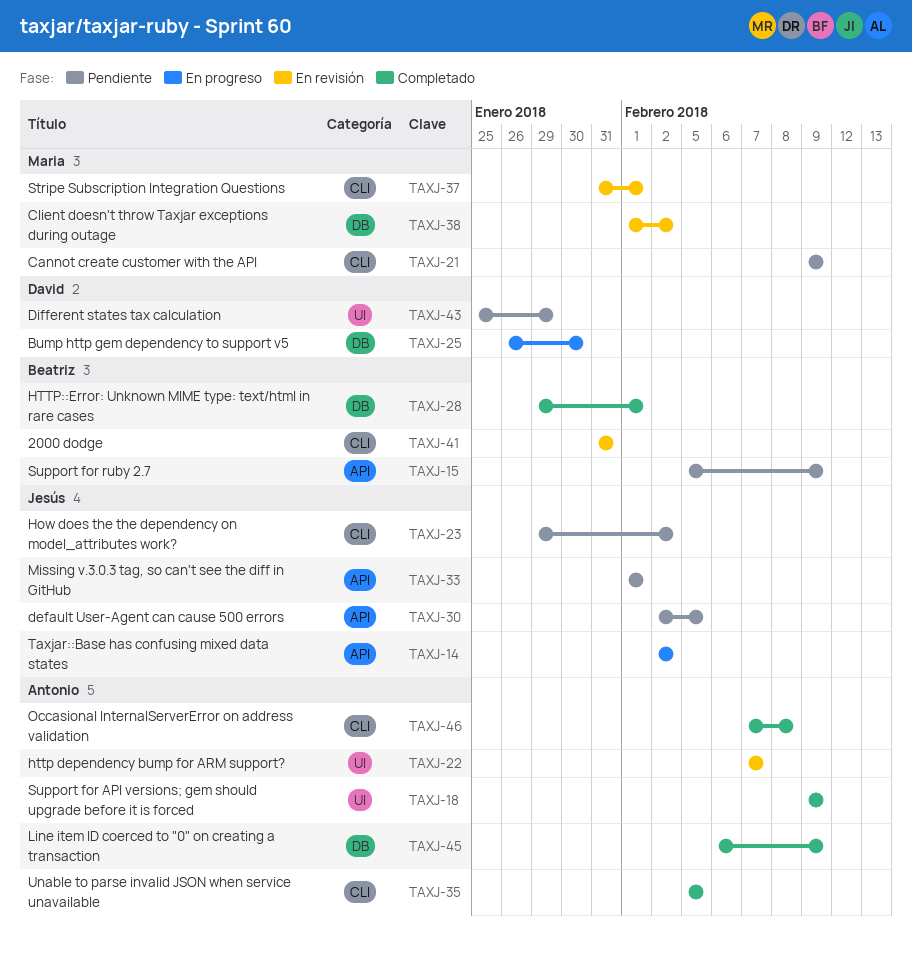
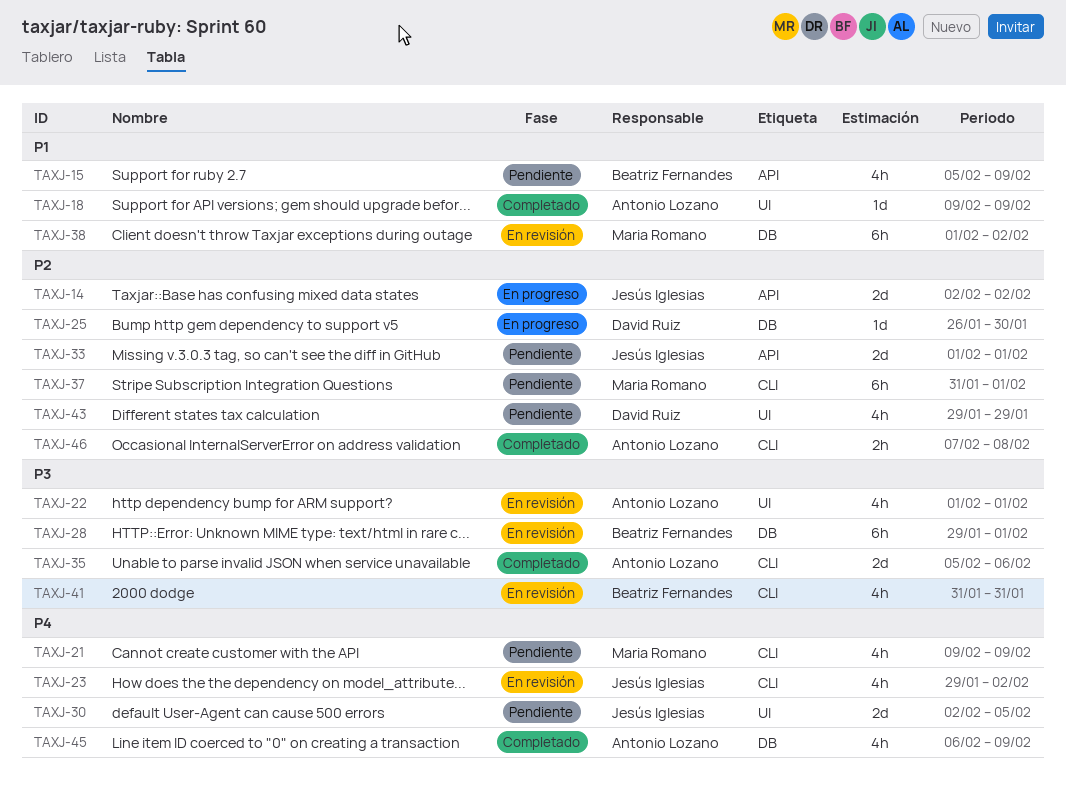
TAXJ-22, start: Feb 7 -> Feb 1
TAXJ-22, due: Feb 7 -> Feb 1
TAXJ-23, status: Pendiente -> En revisión
TAXJ-28, status: Completado -> En revisión
TAXJ-30, label: API -> UI
TAXJ-35, due: Feb 5 -> Feb 6
TAXJ-37, status: En revisión -> Pendiente
TAXJ-43, start: Jan 25 -> Jan 29

